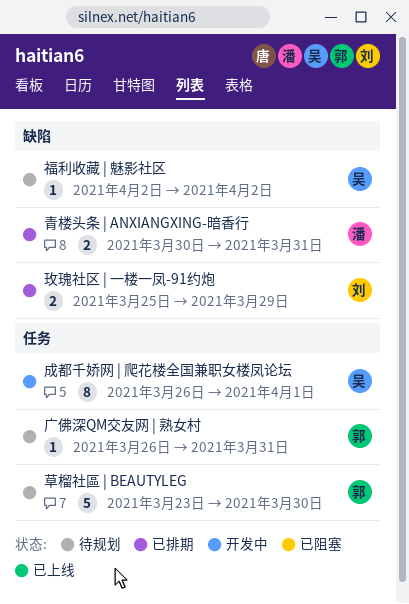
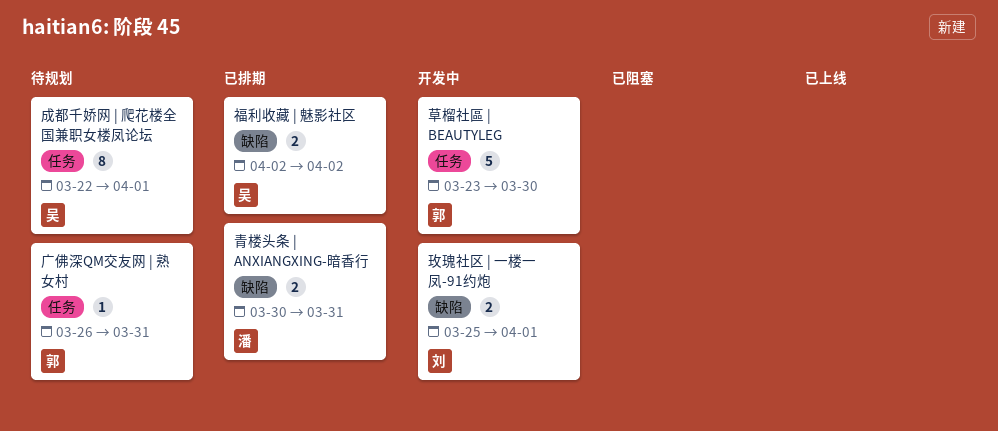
成都千娇网 | 爬花楼全国兼职女楼凤论坛, status: 开发中 -> 待规划
成都千娇网 | 爬花楼全国兼职女楼凤论坛, start: Mar 26 -> Mar 22
玫瑰社区 | 一楼一凤-91约炮, status: 已排期 -> 开发中
玫瑰社区 | 一楼一凤-91约炮, due: Mar 29 -> Apr 1
福利收藏 | 魅影社区, status: 待规划 -> 已排期
福利收藏 | 魅影社区, estimate: 1 -> 2
草榴社區 | BEAUTYLEG, status: 待规划 -> 开发中

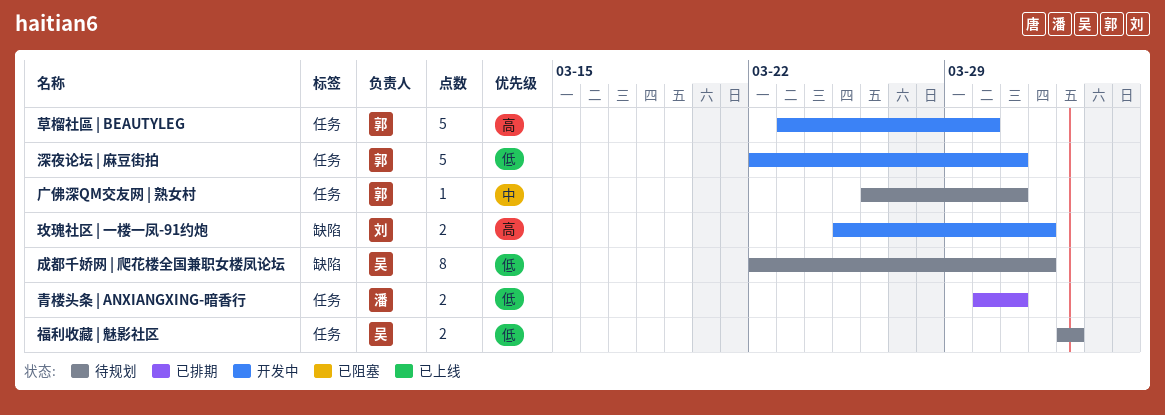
成都千娇网 | 爬花楼全国兼职女楼凤论坛, label: 任务 -> 缺陷
深夜论坛 | 麻豆街拍: none -> present
福利收藏 | 魅影社区, status: 已排期 -> 待规划
福利收藏 | 魅影社区, label: 缺陷 -> 任务
青楼头条 | ANXIANGXING-暗香行, label: 缺陷 -> 任务

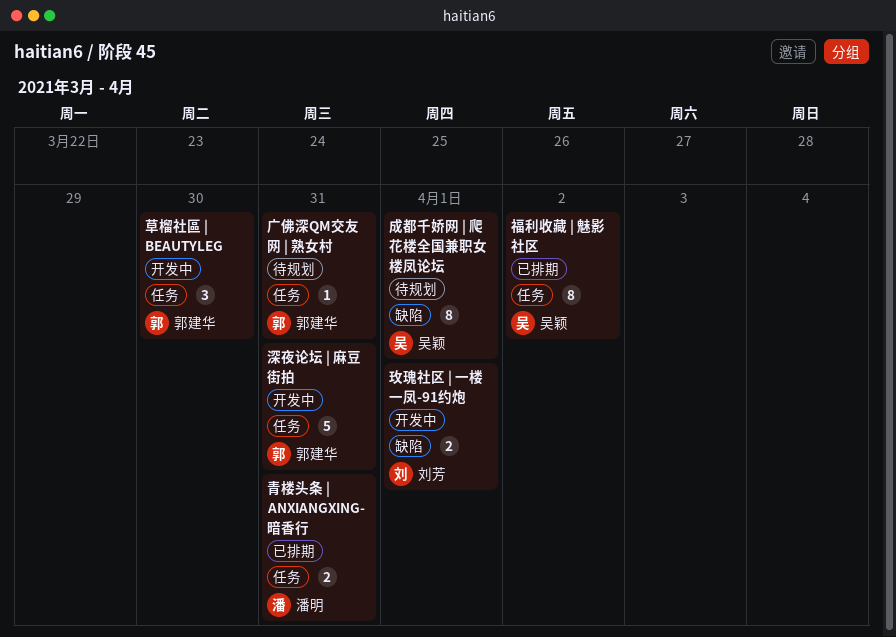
福利收藏 | 魅影社区, status: 待规划 -> 已排期
福利收藏 | 魅影社区, estimate: 2 -> 8
草榴社區 | BEAUTYLEG, estimate: 5 -> 3

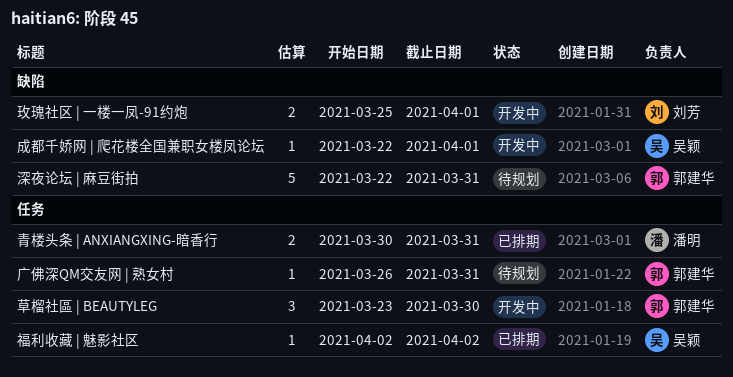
成都千娇网 | 爬花楼全国兼职女楼凤论坛, status: 待规划 -> 开发中
成都千娇网 | 爬花楼全国兼职女楼凤论坛, estimate: 8 -> 1
深夜论坛 | 麻豆街拍, status: 开发中 -> 待规划
深夜论坛 | 麻豆街拍, label: 任务 -> 缺陷
福利收藏 | 魅影社区, estimate: 8 -> 1

